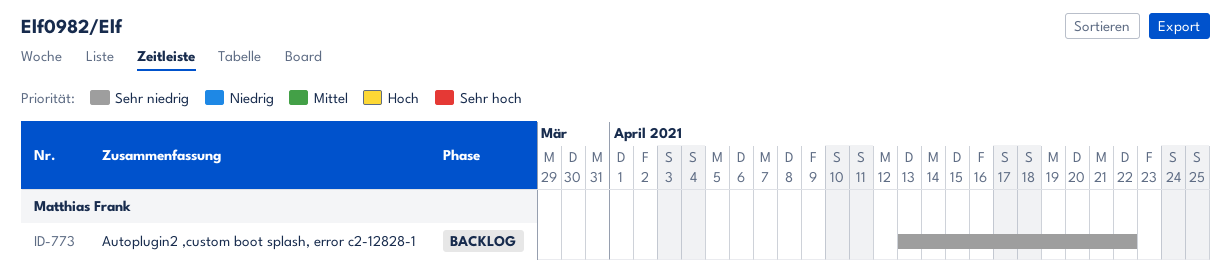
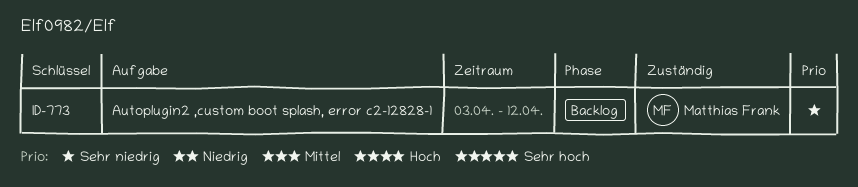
ID-773, start: Apr 13 -> Apr 3
ID-773, due: Apr 22 -> Apr 12

